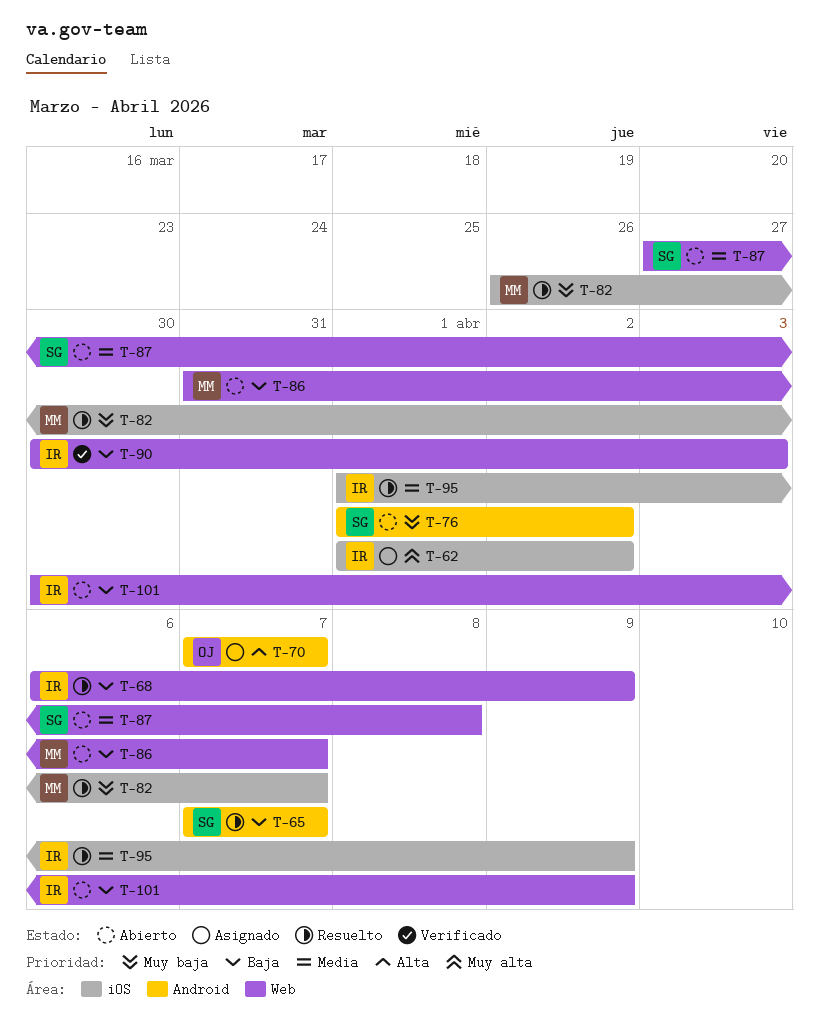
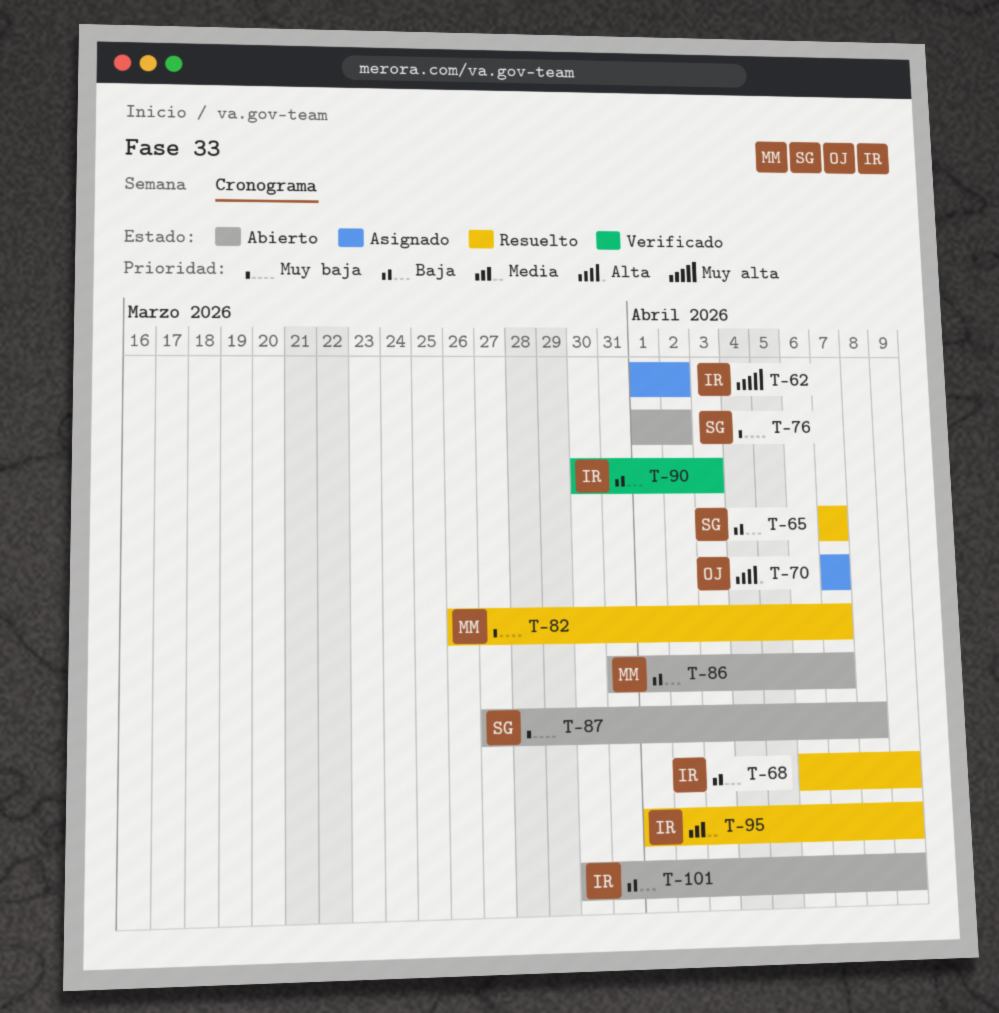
T-87, priority: Media -> Muy baja

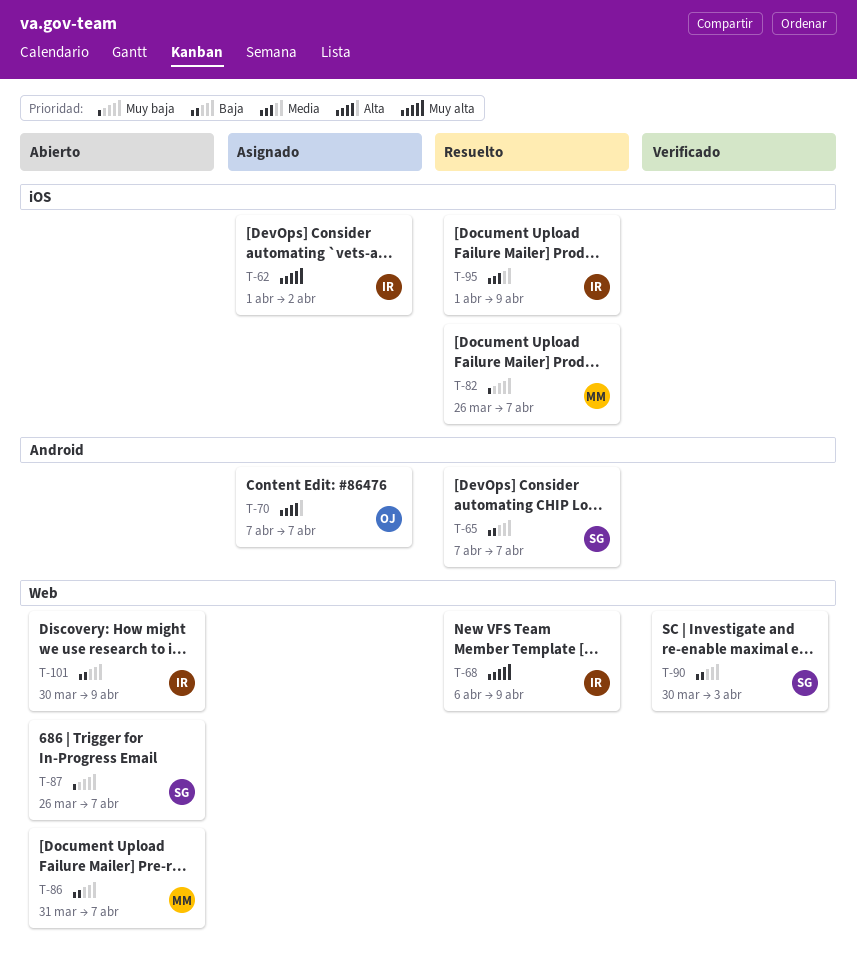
T-68, priority: Baja -> Muy alta
T-76: present -> none
T-87, start: Mar 27 -> Mar 26
T-87, due: Apr 8 -> Apr 7
T-90, owner: IR -> SG

